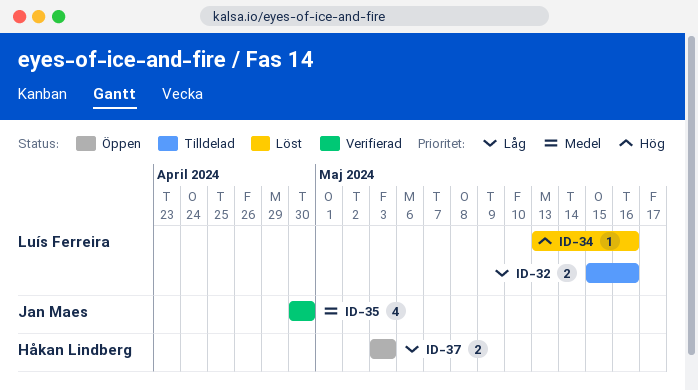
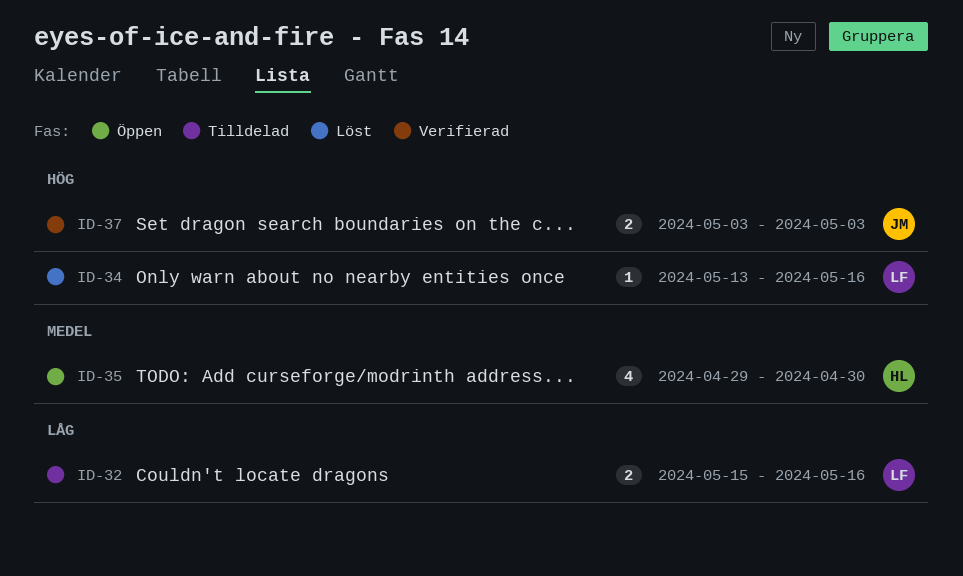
ID-35, status: Verifierad -> Öppen
ID-35, owner: Jan Maes -> Håkan Lindberg
ID-35, start: Apr 30 -> Apr 29
ID-37, status: Öppen -> Verifierad
ID-37, owner: Håkan Lindberg -> Jan Maes
ID-37, priority: Låg -> Hög

